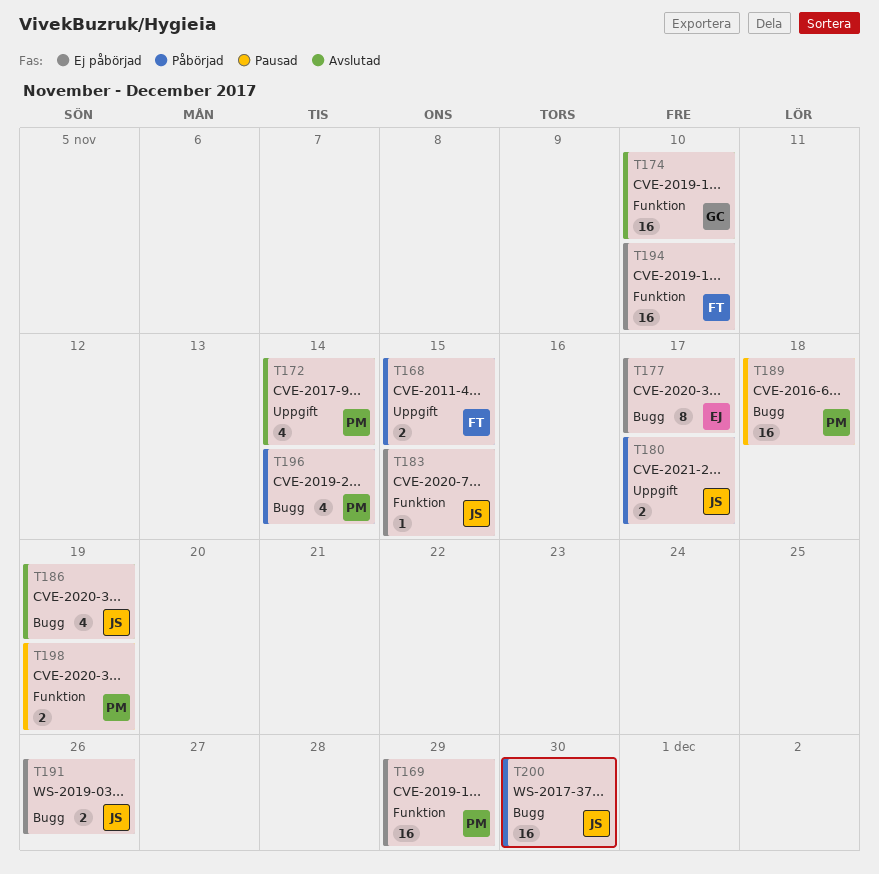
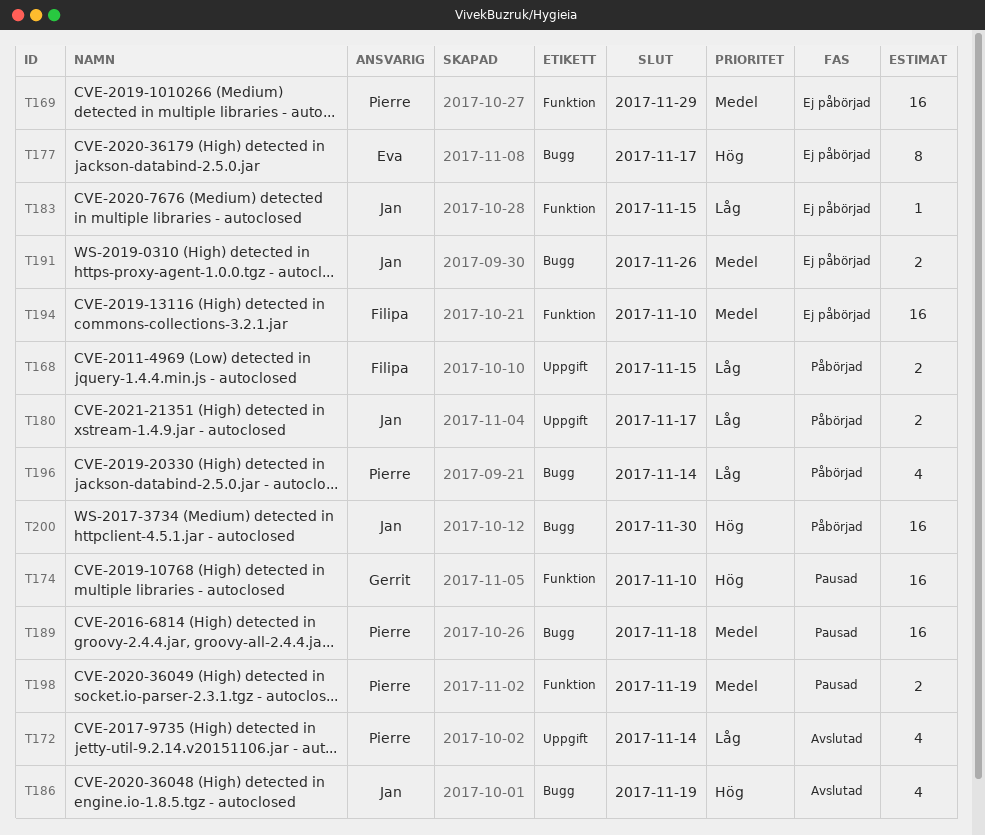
T174, status: Avslutad -> Pausad

